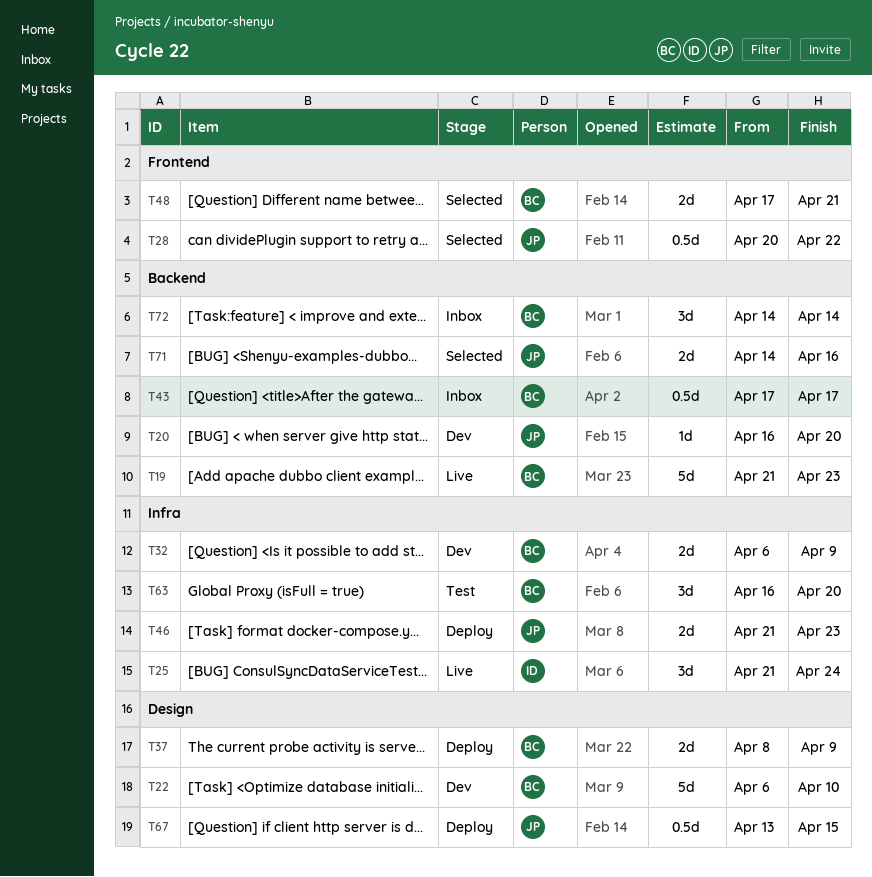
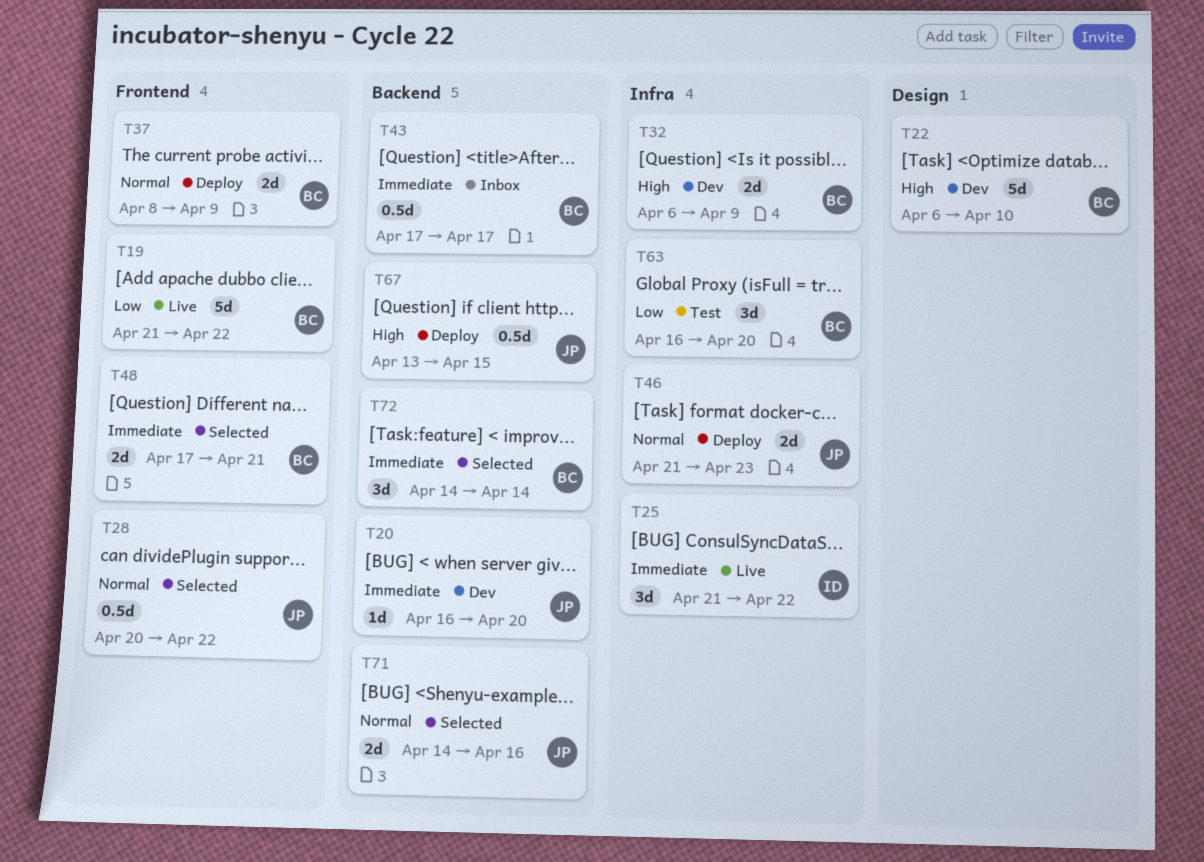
T19, label: Backend -> Frontend
T19, due: Apr 23 -> Apr 22
T25, due: Apr 24 -> Apr 22
T37, label: Design -> Frontend
T67, label: Design -> Backend
T72, status: Inbox -> Selected

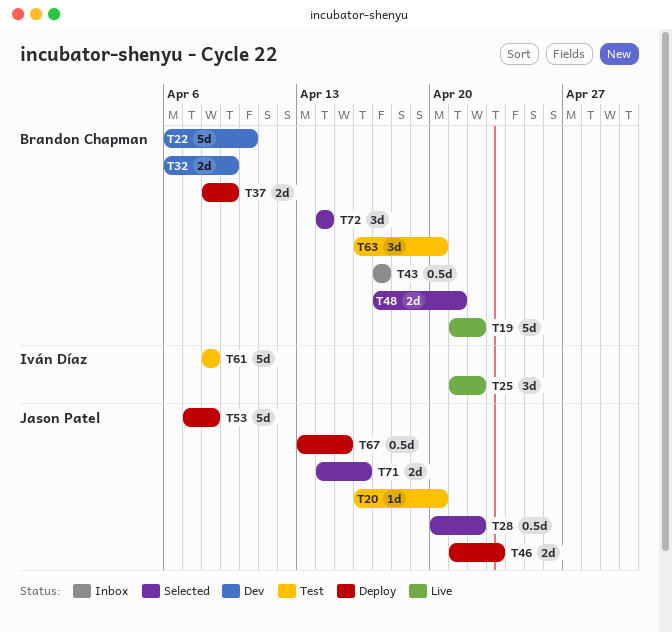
T20, status: Dev -> Test
T53: none -> present
T61: none -> present

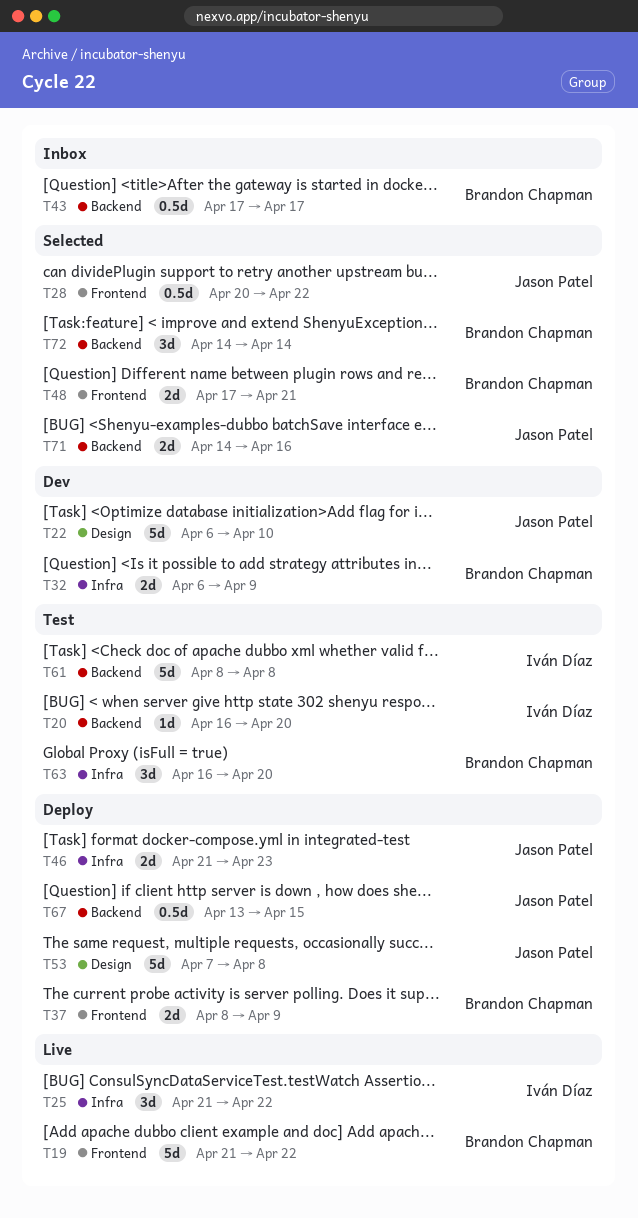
T20, owner: Jason Patel -> Iván Díaz
T22, owner: Brandon Chapman -> Jason Patel

